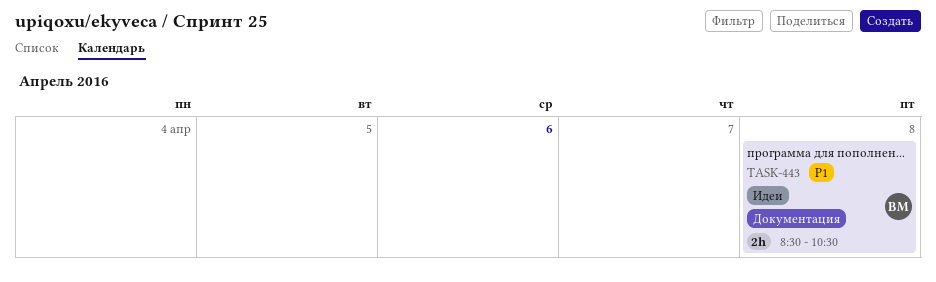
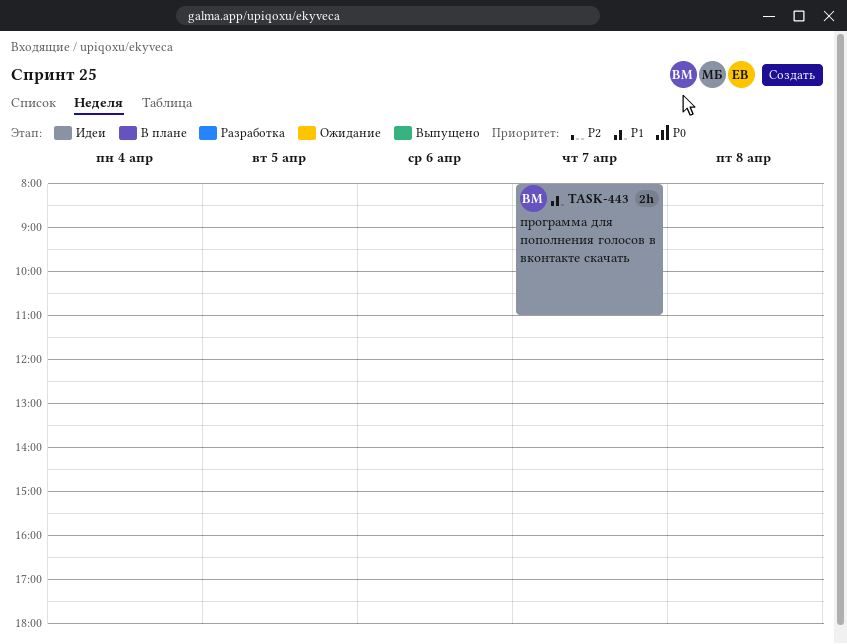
TASK-443, day: Apr 8 -> Apr 7
TASK-443, begins: 08:30 -> 08:00
TASK-443, ends: 10:30 -> 11:00

